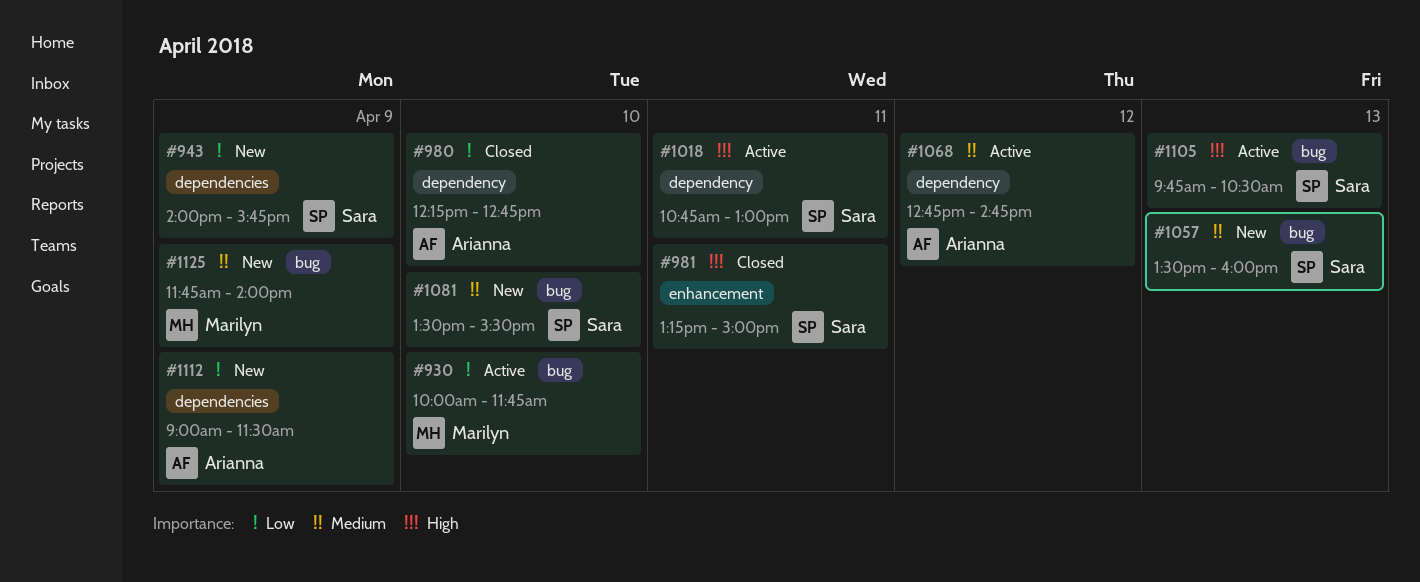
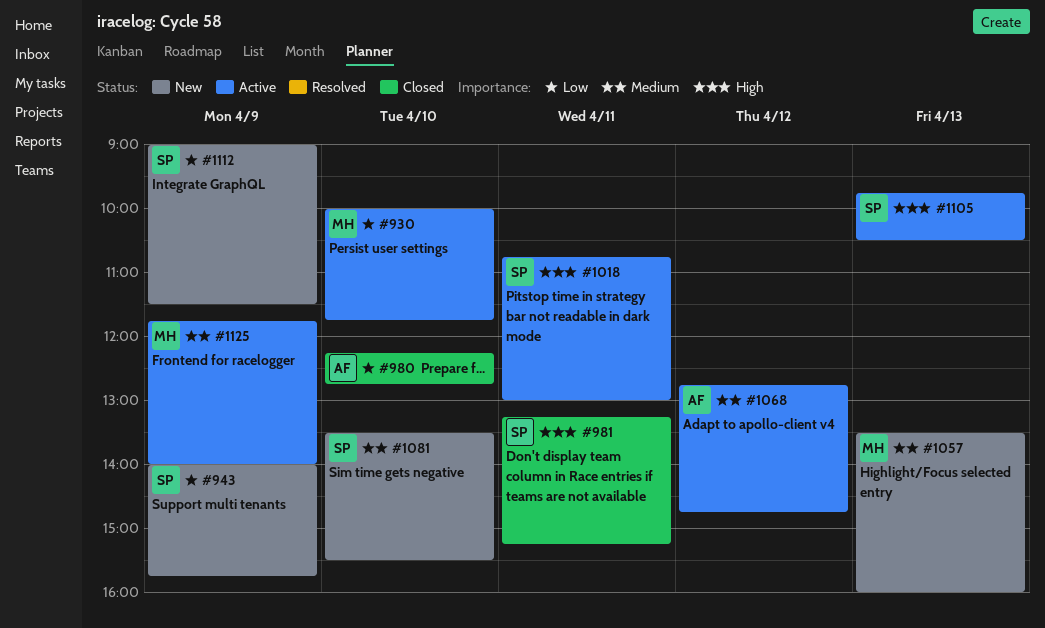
#981, ends: 15:00 -> 15:15
#1057, owner: Sara -> Marilyn
#1112, owner: Arianna -> Sara
#1125, status: New -> Active

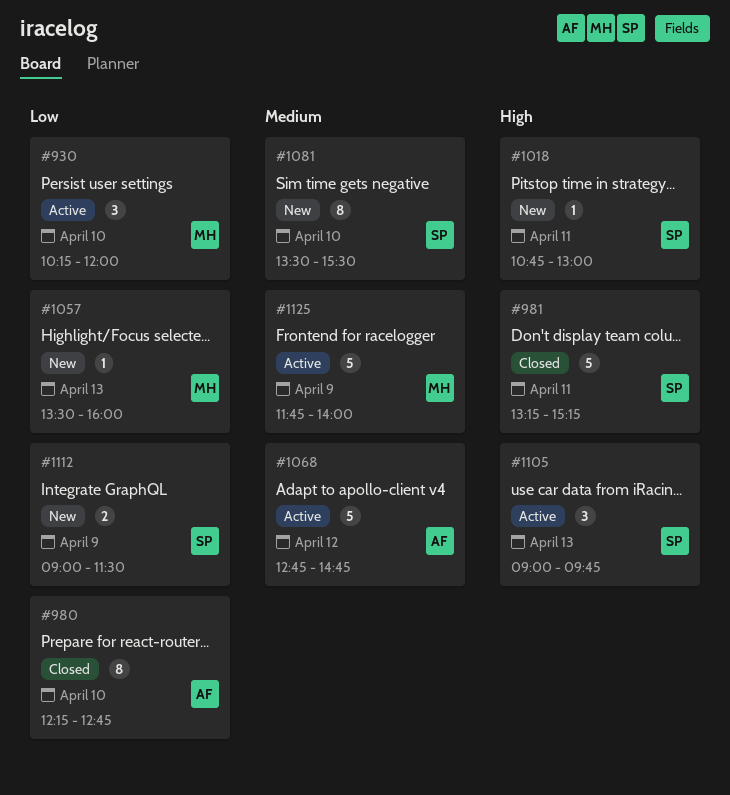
#930, begins: 10:00 -> 10:15
#930, ends: 11:45 -> 12:00
#943: present -> none
#1018, status: Active -> New
#1057, priority: Medium -> Low
#1105, begins: 09:45 -> 09:00
#1105, ends: 10:30 -> 09:45

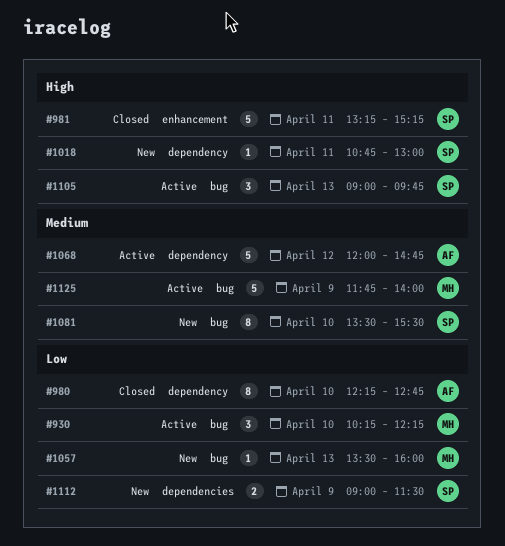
#930, ends: 12:00 -> 12:15
#1068, begins: 12:45 -> 12:00

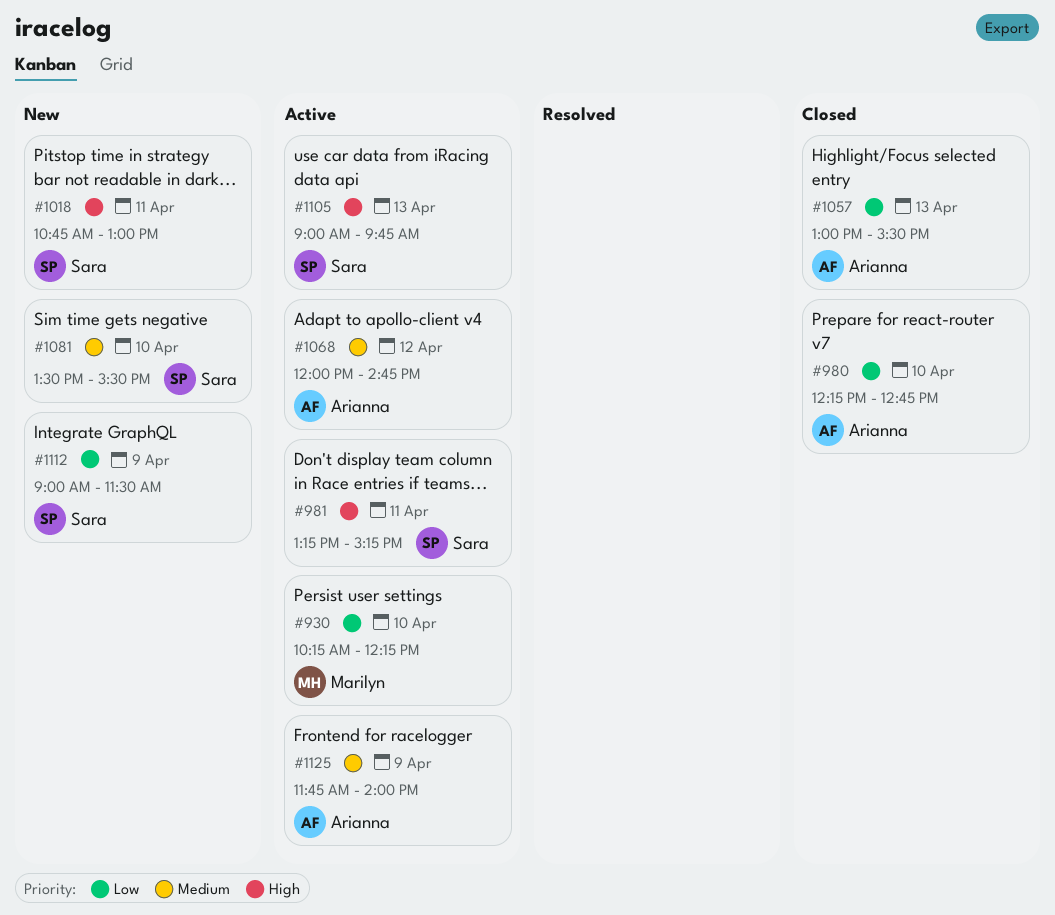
#981, status: Closed -> Active
#1057, status: New -> Closed
#1057, owner: Marilyn -> Arianna
#1057, begins: 13:30 -> 13:00
#1057, ends: 16:00 -> 15:30
#1125, owner: Marilyn -> Arianna

